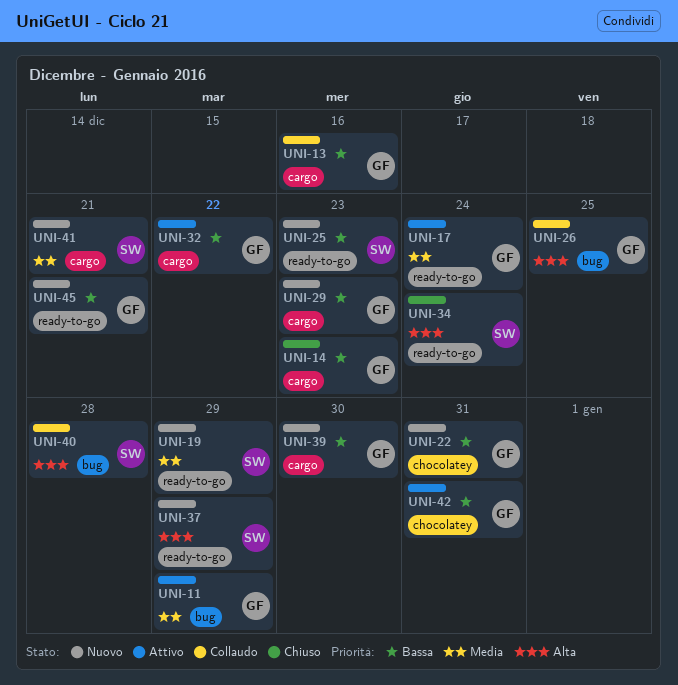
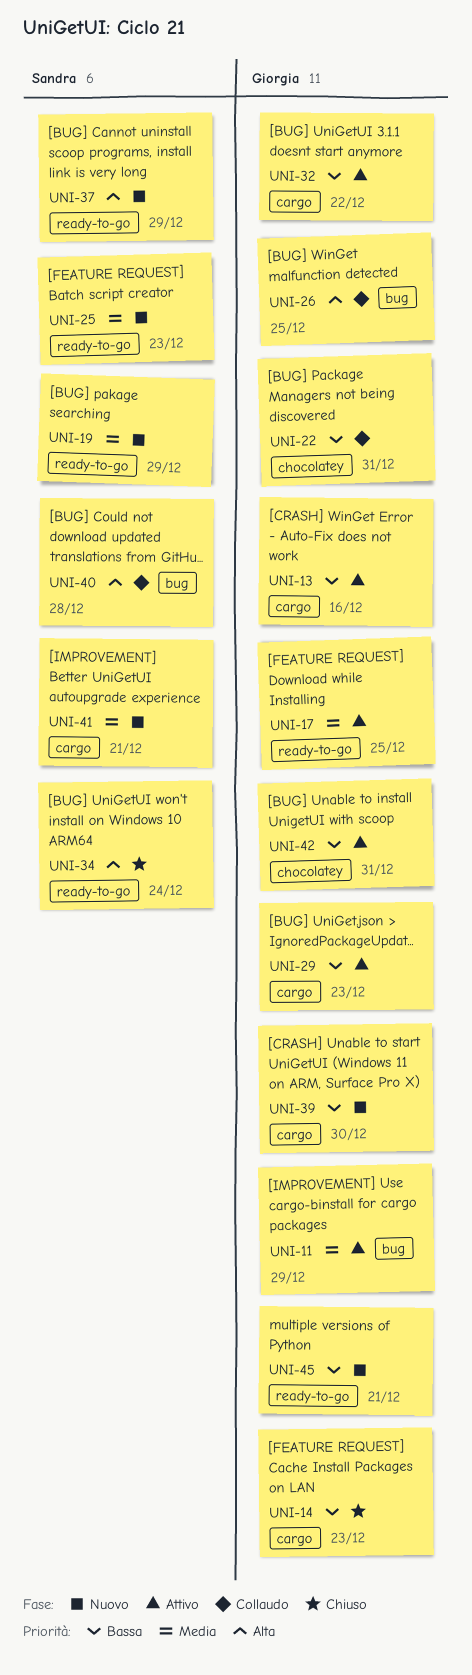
UNI-13, status: Collaudo -> Attivo
UNI-17, due: Dec 24 -> Dec 25
UNI-22, status: Nuovo -> Collaudo
UNI-25, priority: Bassa -> Media
UNI-29, status: Nuovo -> Attivo

